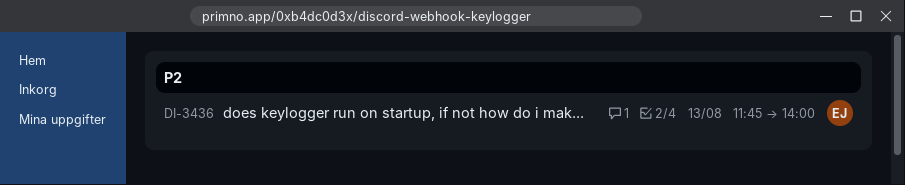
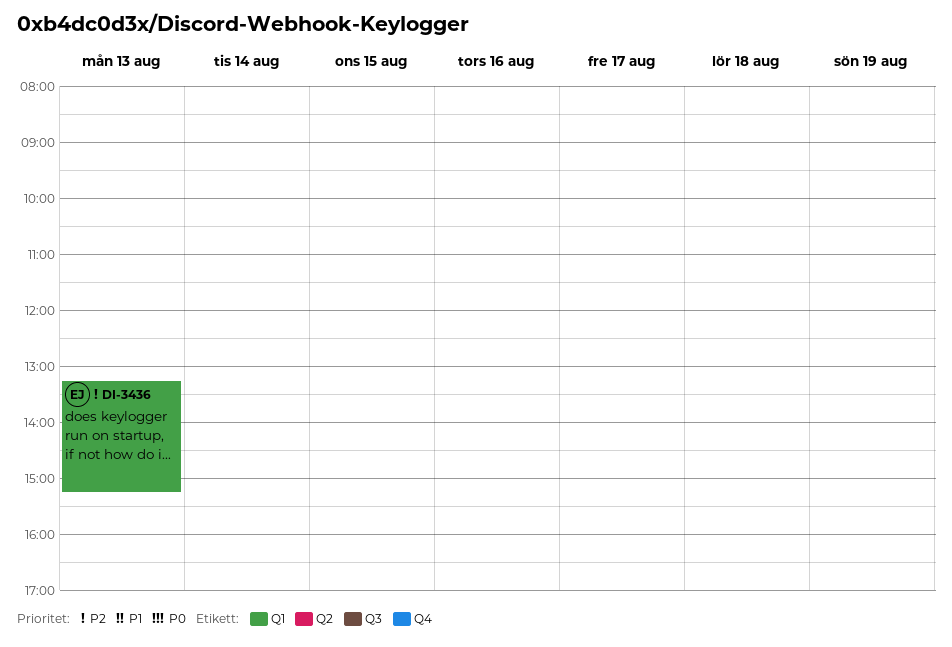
DI-3436, begins: 11:45 -> 13:15
DI-3436, ends: 14:00 -> 15:15

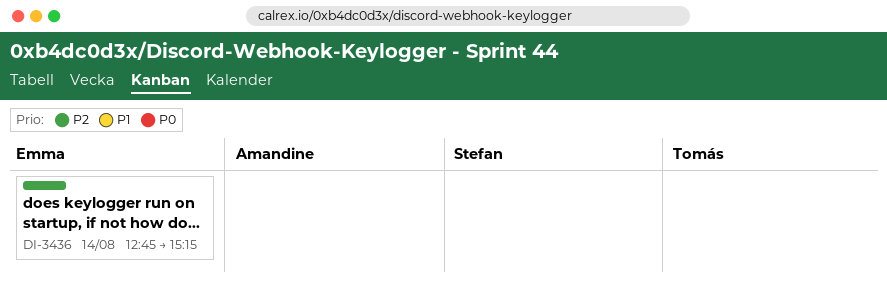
DI-3436, day: Aug 13 -> Aug 14
DI-3436, begins: 13:15 -> 12:45

